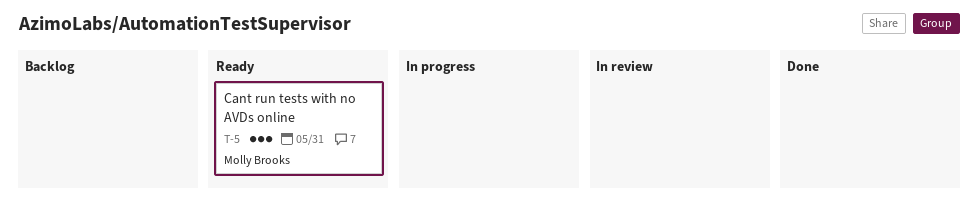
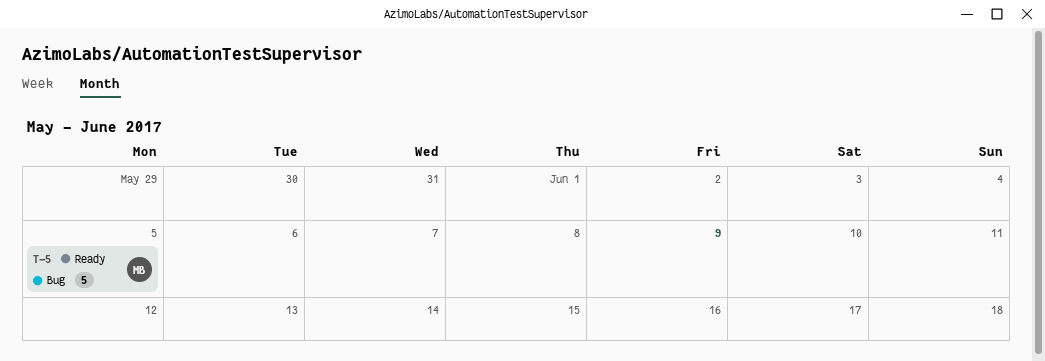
T-5, estimate: 3 -> 5
T-5, due: May 31 -> Jun 5

